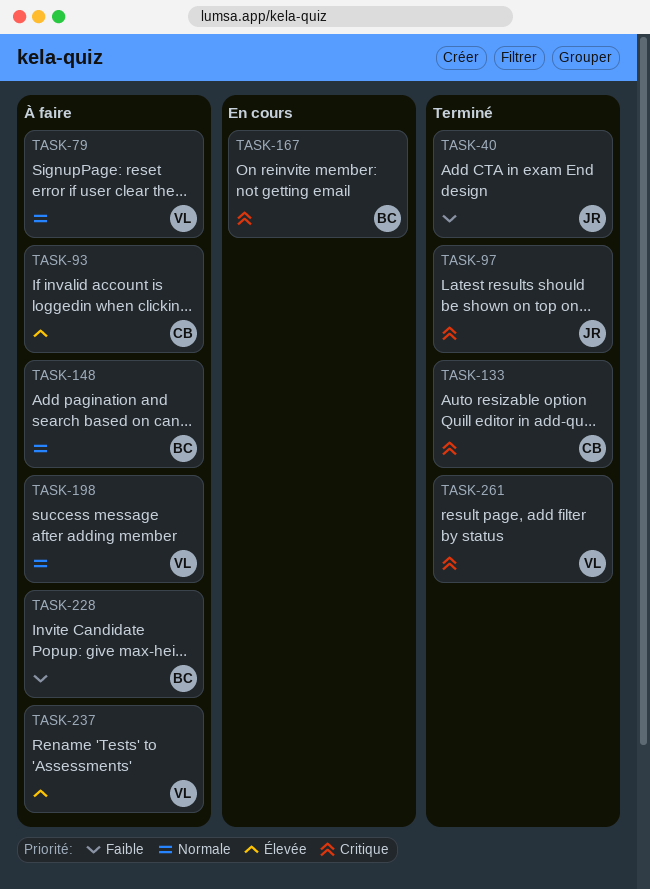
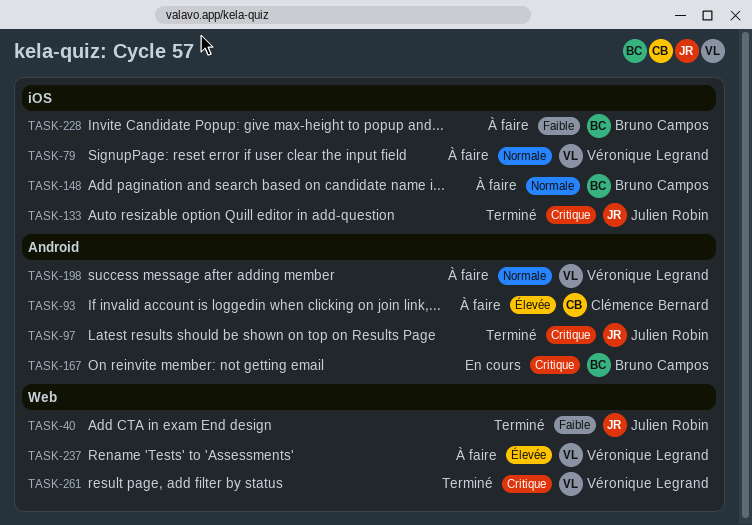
TASK-133, owner: Clémence Bernard -> Julien Robin

